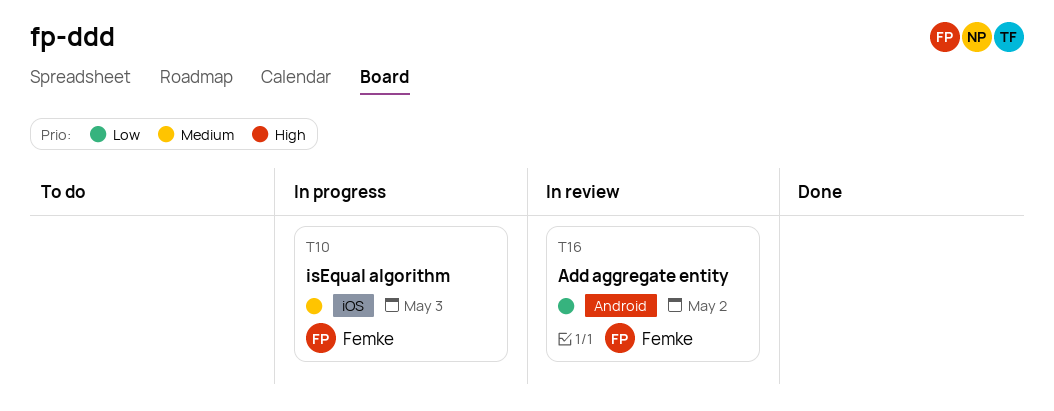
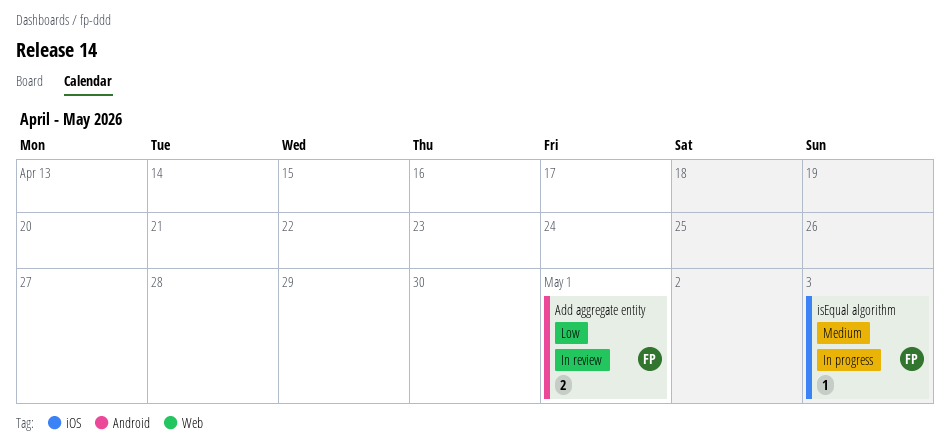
Add aggregate entity, due: May 2 -> May 1

